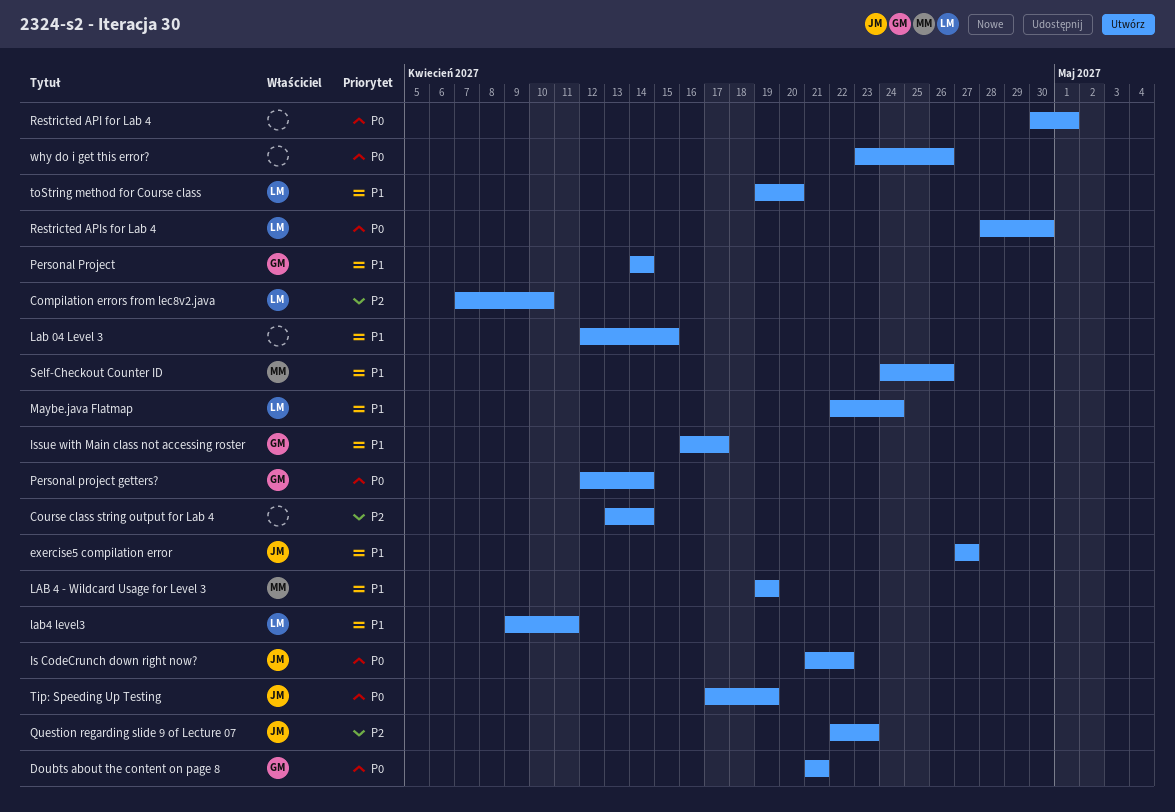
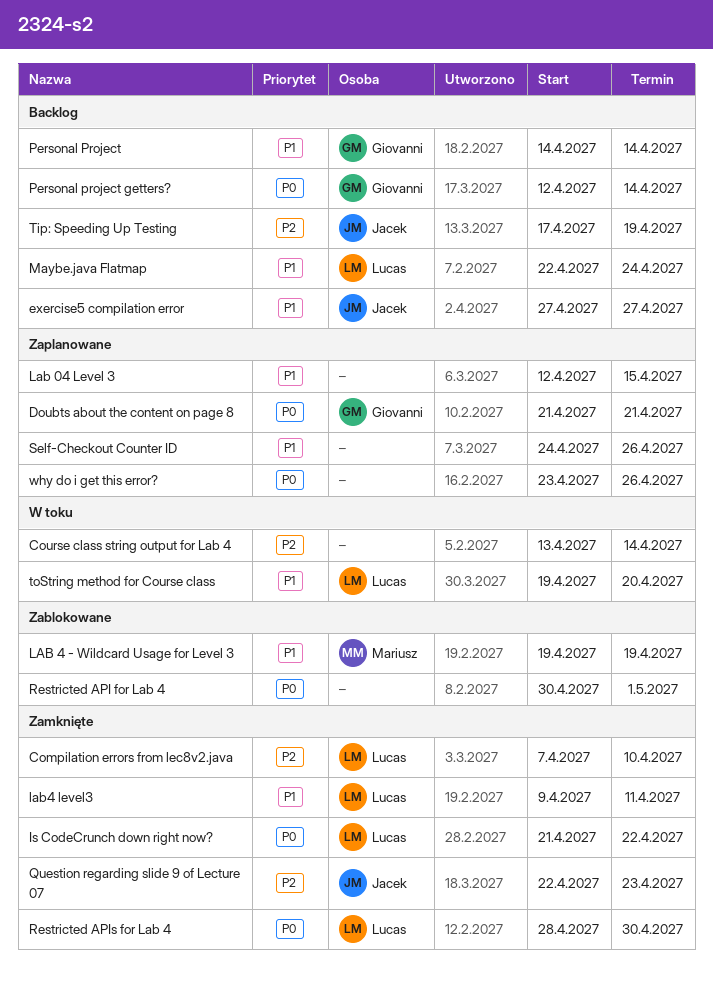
Is CodeCrunch down right now?, owner: Jacek -> Lucas
Issue with Main class not accessing roster: present -> none
Self-Checkout Counter ID, owner: Mariusz -> none
Tip: Speeding Up Testing, priority: P0 -> P2

